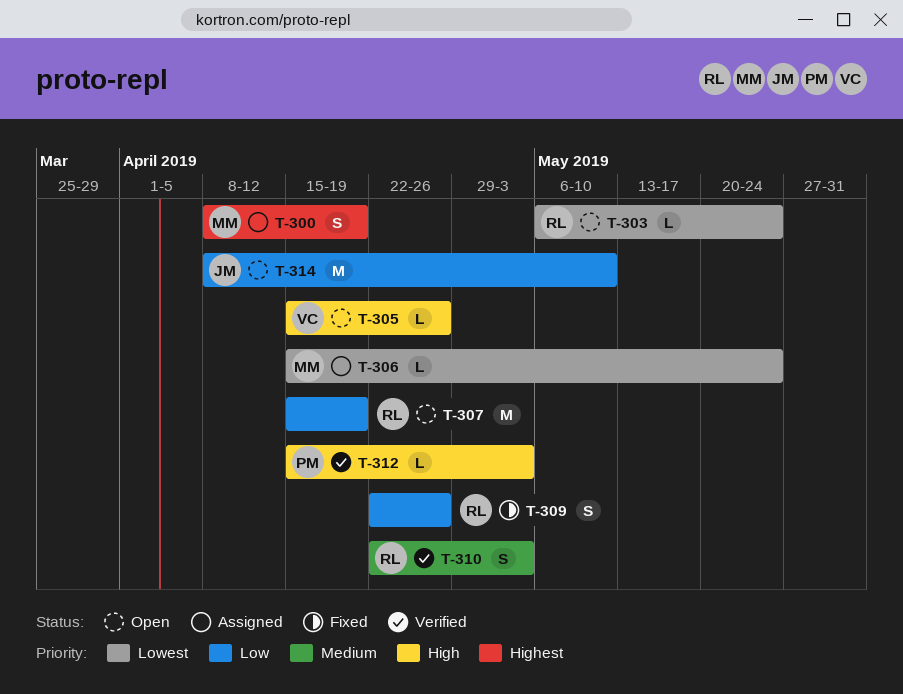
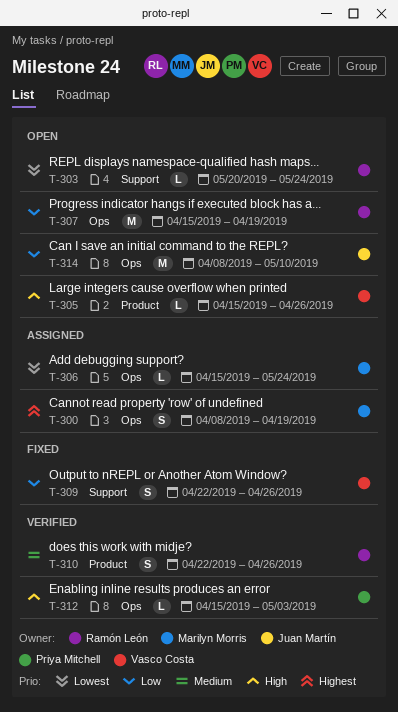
T-303, start: May 6 -> May 20
T-309, owner: Ramón León -> Vasco Costa
T-310, due: May 3 -> Apr 26

